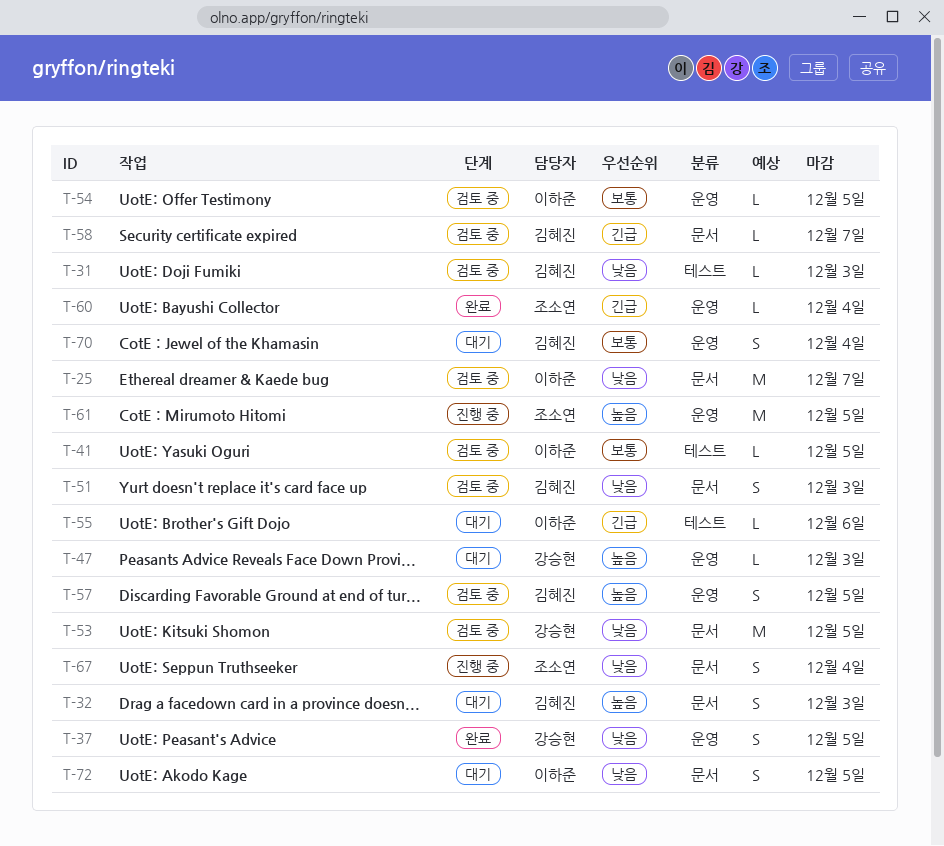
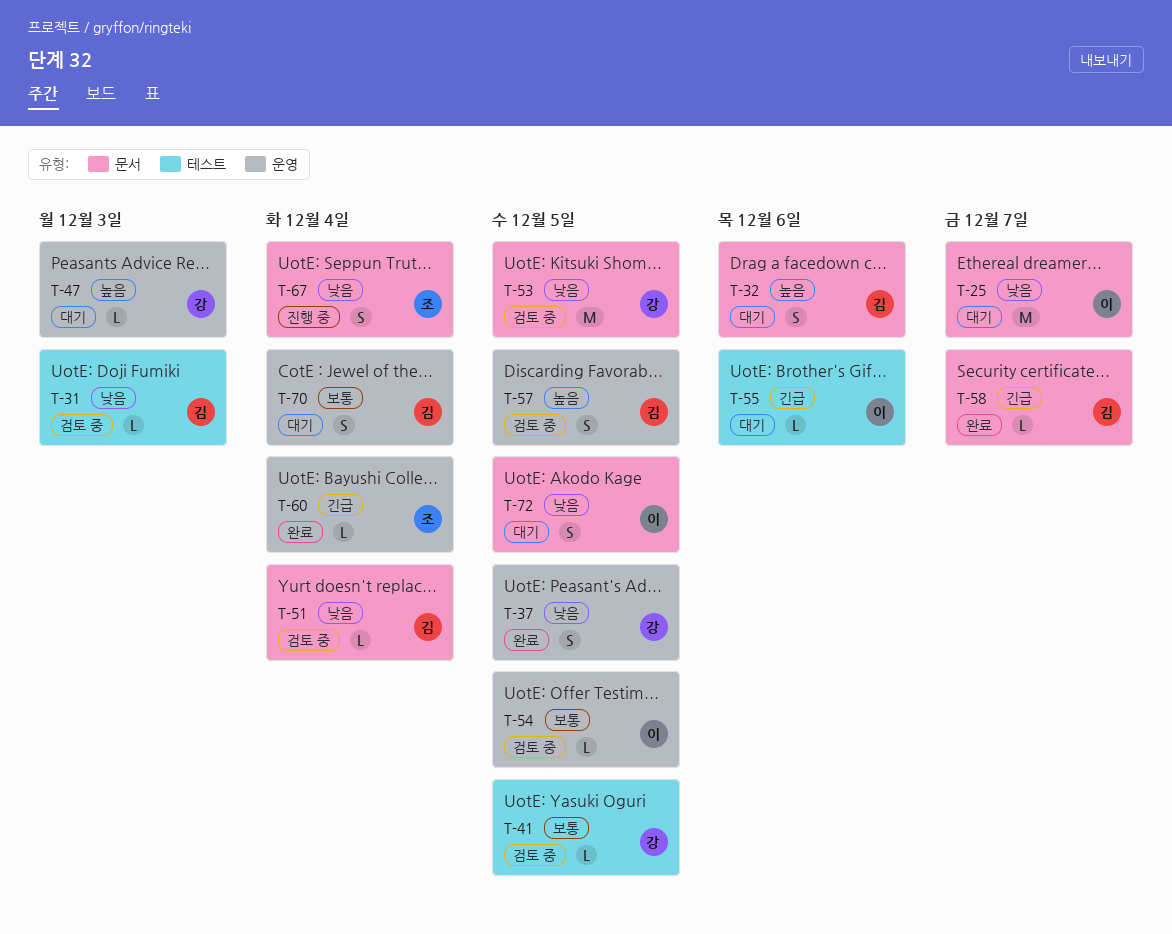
T-25, status: 검토 중 -> 대기
T-32, due: Dec 3 -> Dec 6
T-41, owner: 이하준 -> 강승현
T-51, estimate: S -> L
T-51, due: Dec 3 -> Dec 4
T-58, status: 검토 중 -> 완료
T-61: present -> none

